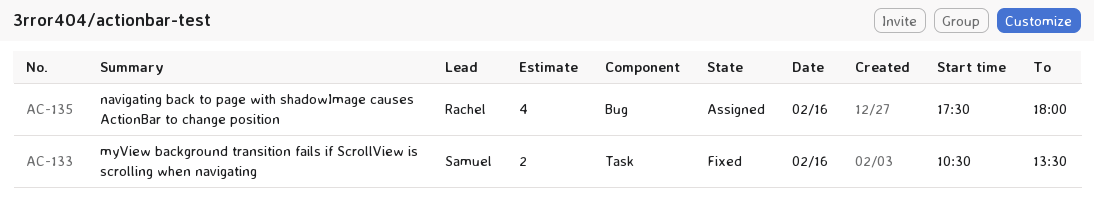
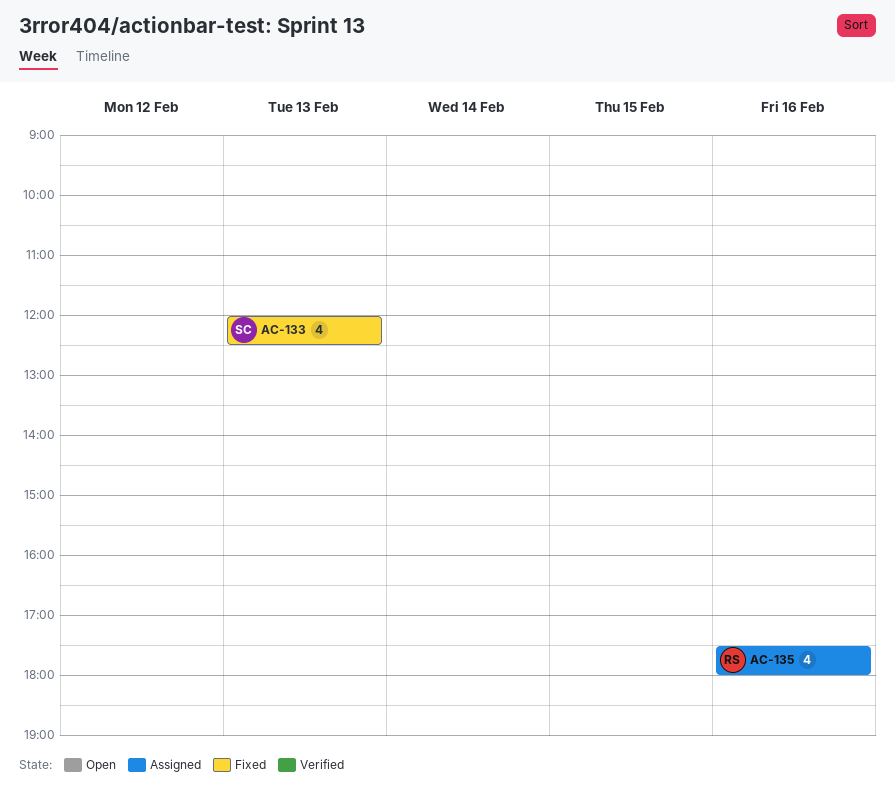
AC-133, estimate: 2 -> 4
AC-133, day: Feb 16 -> Feb 13
AC-133, begins: 10:30 -> 12:00
AC-133, ends: 13:30 -> 12:30

